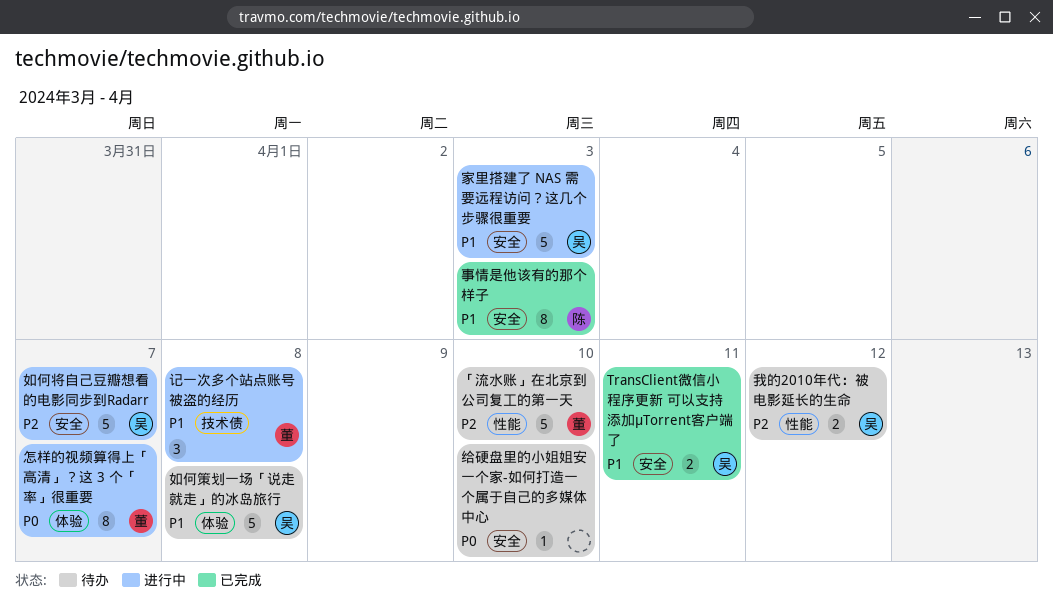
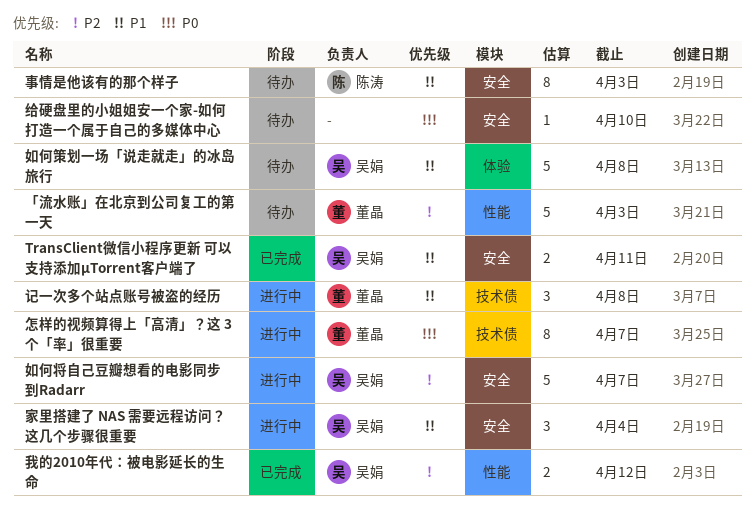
「流水账」在北京到公司复工的第一天, due: Apr 10 -> Apr 3
事情是他该有的那个样子, status: 已完成 -> 待办
家里搭建了 NAS 需要远程访问？这几个步骤很重要, estimate: 5 -> 3
家里搭建了 NAS 需要远程访问？这几个步骤很重要, due: Apr 3 -> Apr 4
怎样的视频算得上「高清」？这 3 个「率」很重要, label: 体验 -> 技术债
我的2010年代：被电影延长的生命, status: 待办 -> 已完成

